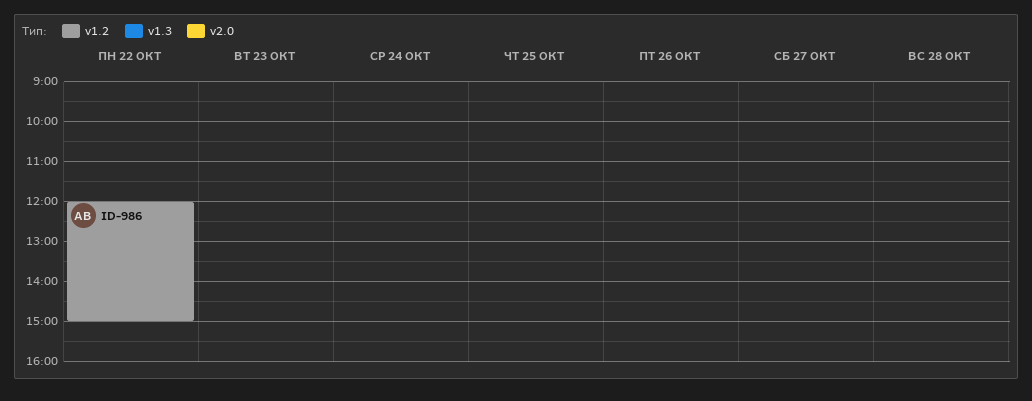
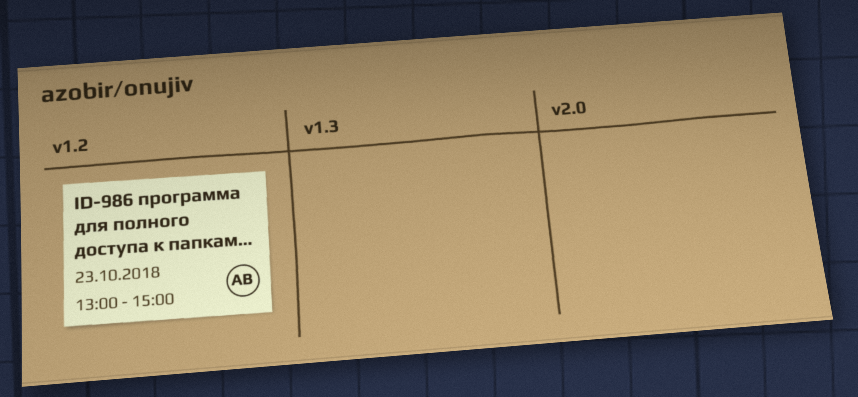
ID-986, day: Oct 22 -> Oct 23
ID-986, begins: 12:00 -> 13:00

